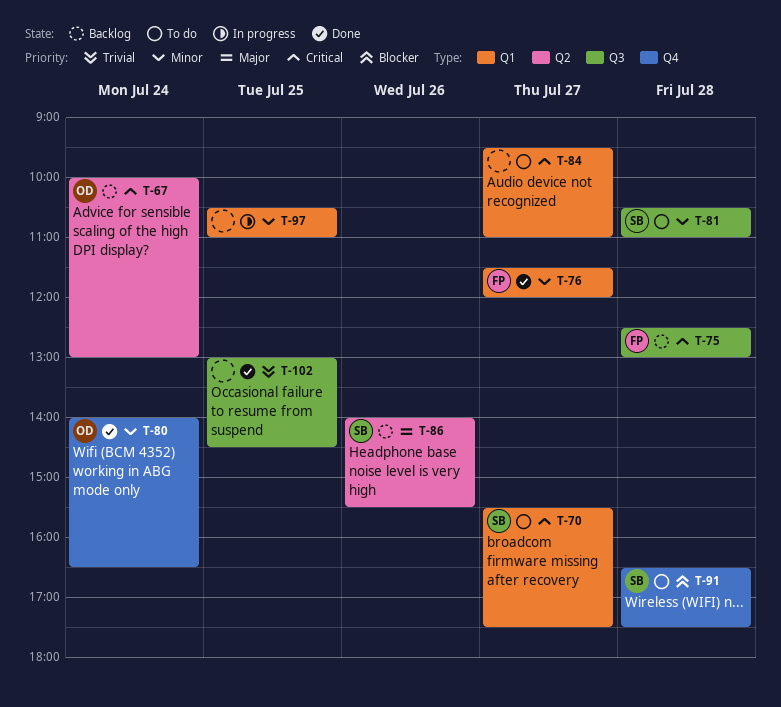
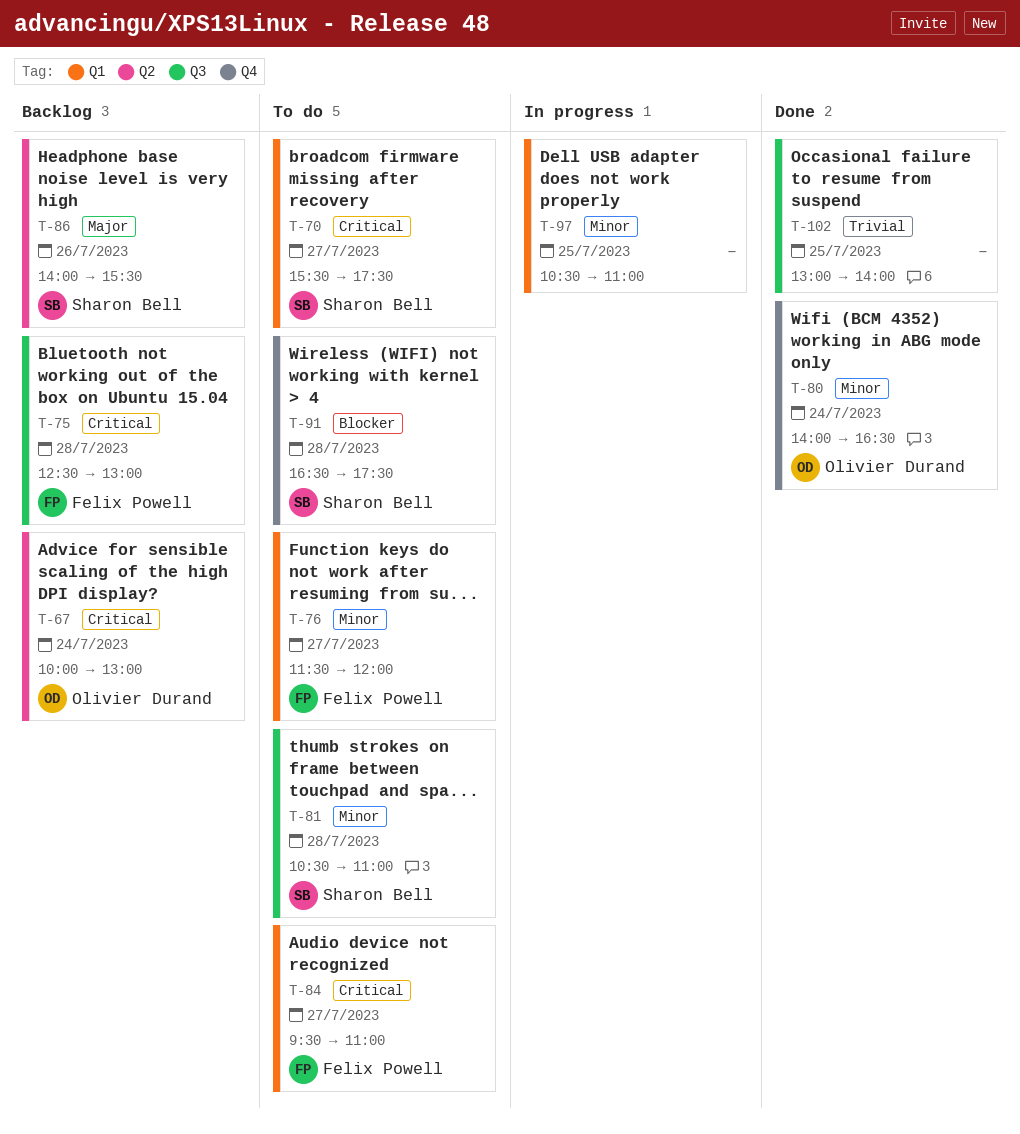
T-76, status: Done -> To do
T-84, owner: none -> Felix Powell
T-102, ends: 14:30 -> 14:00

